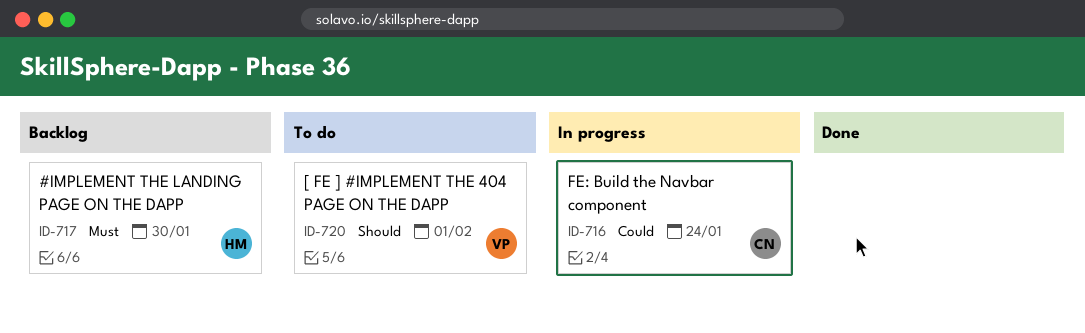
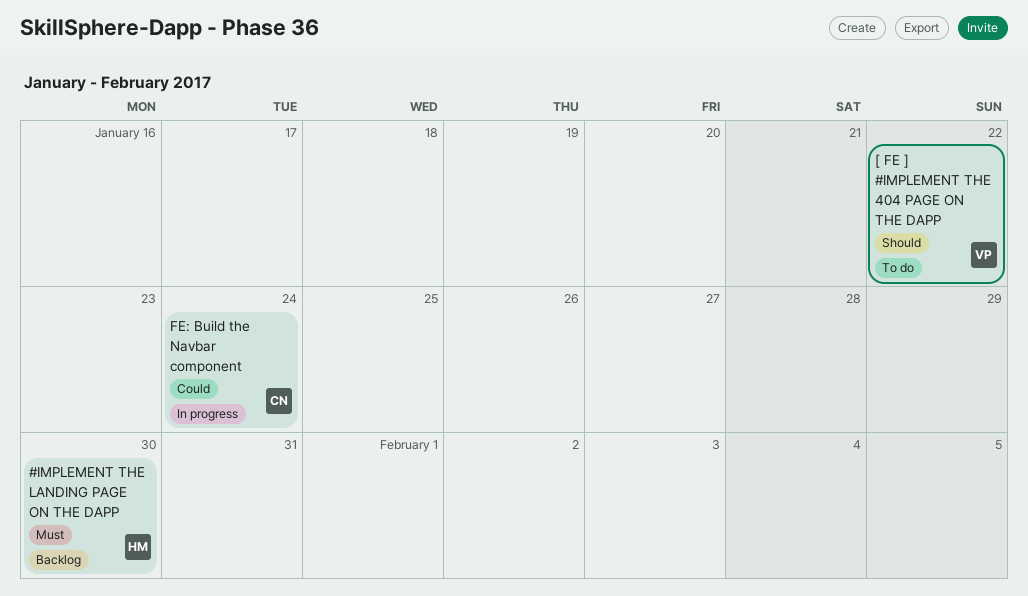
[ FE ] #IMPLEMENT THE 404 PAGE ON THE DAPP, due: Feb 1 -> Jan 22

